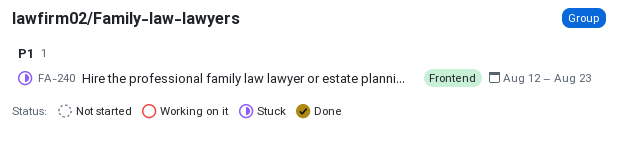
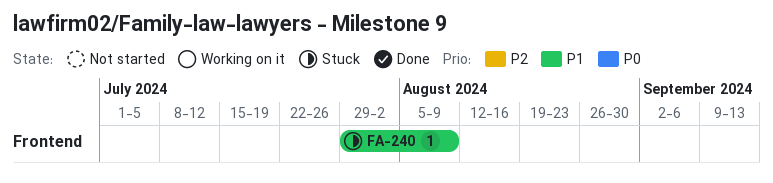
FA-240, start: Aug 12 -> Jul 29
FA-240, due: Aug 23 -> Aug 9

